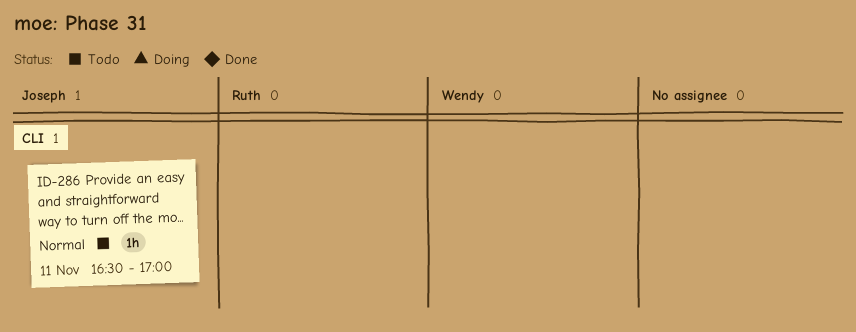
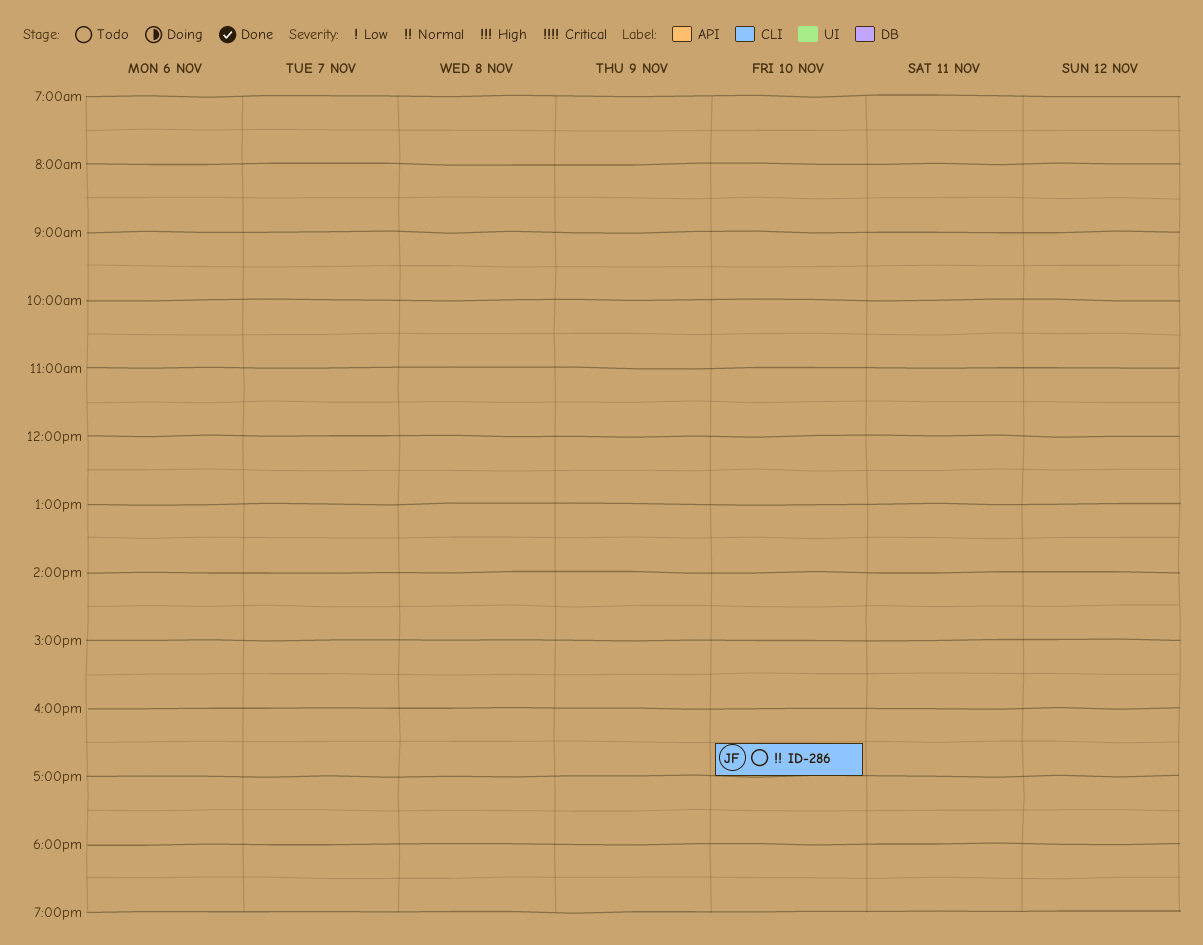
ID-286, day: Nov 11 -> Nov 10

